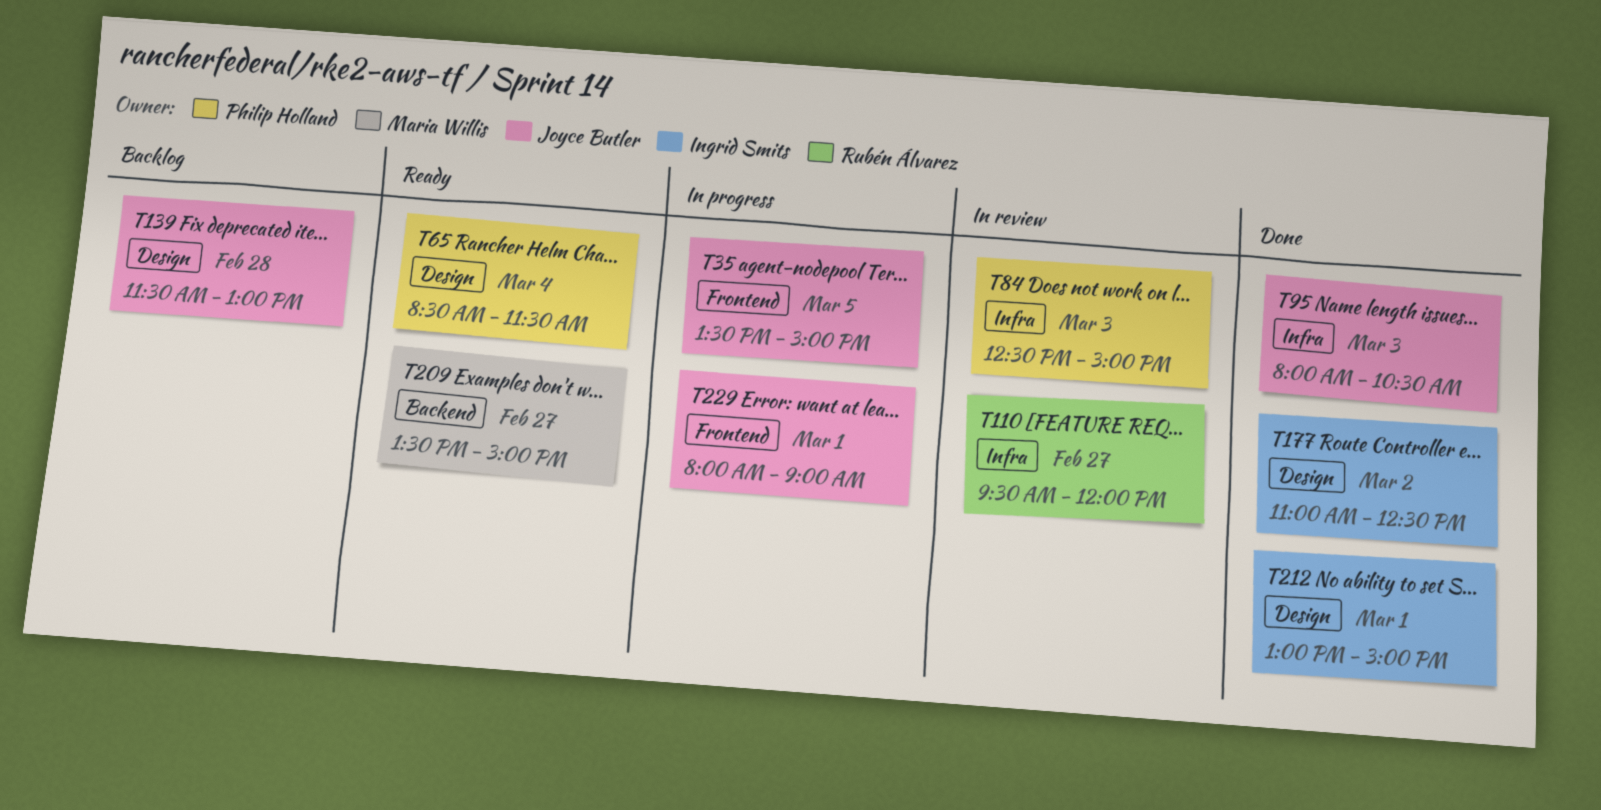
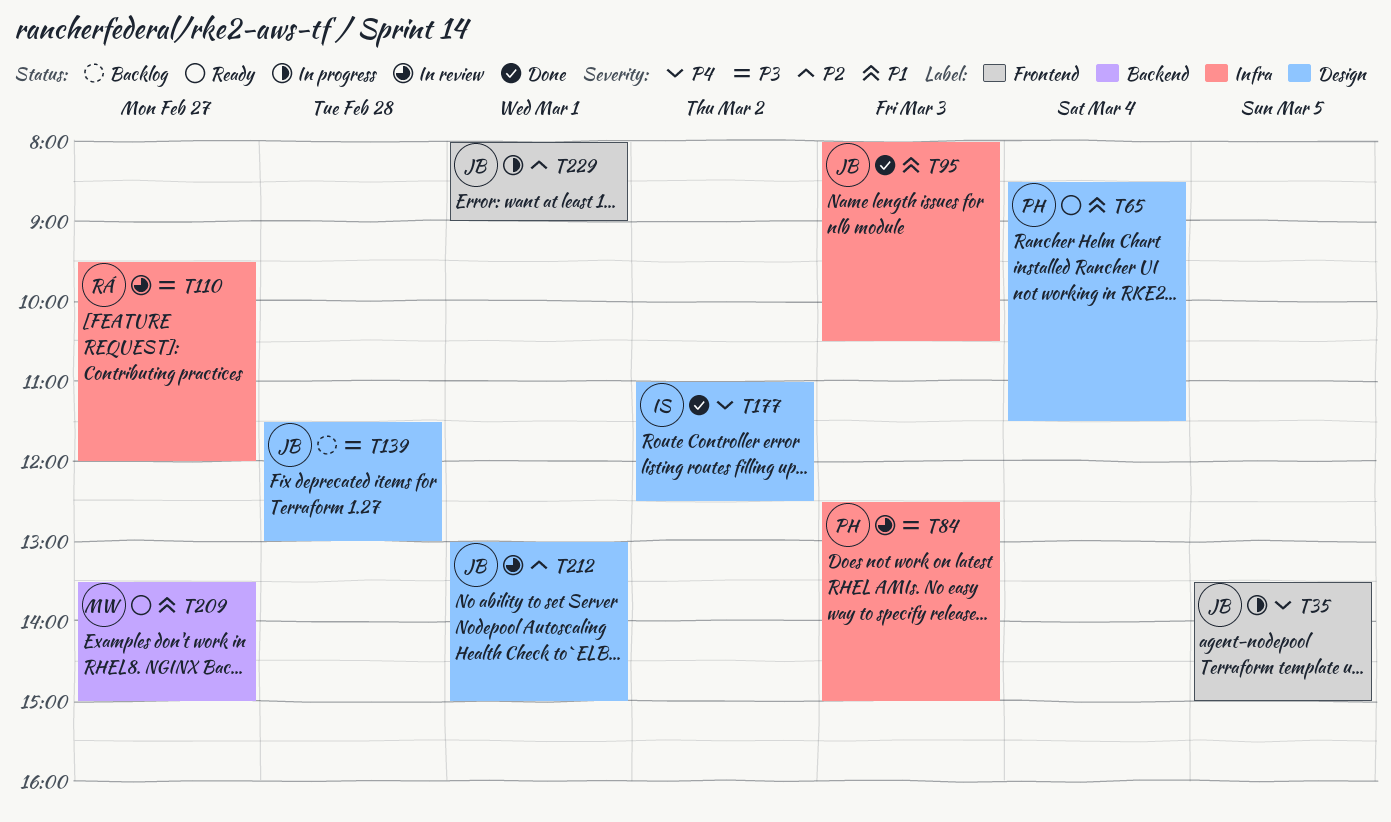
T212, status: Done -> In review
T212, owner: Ingrid Smits -> Joyce Butler

